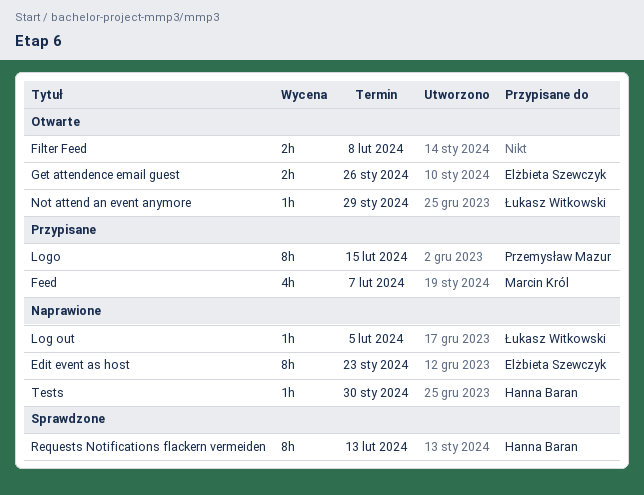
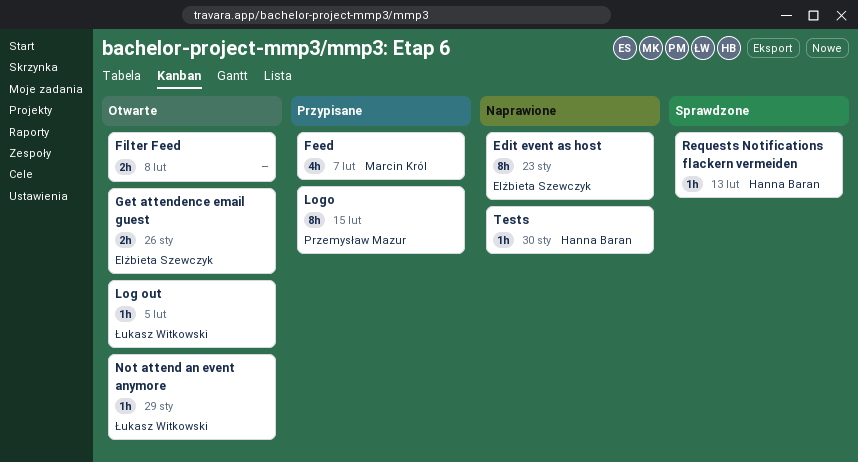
Log out, status: Naprawione -> Otwarte
Requests Notifications flackern vermeiden, estimate: 8h -> 1h

